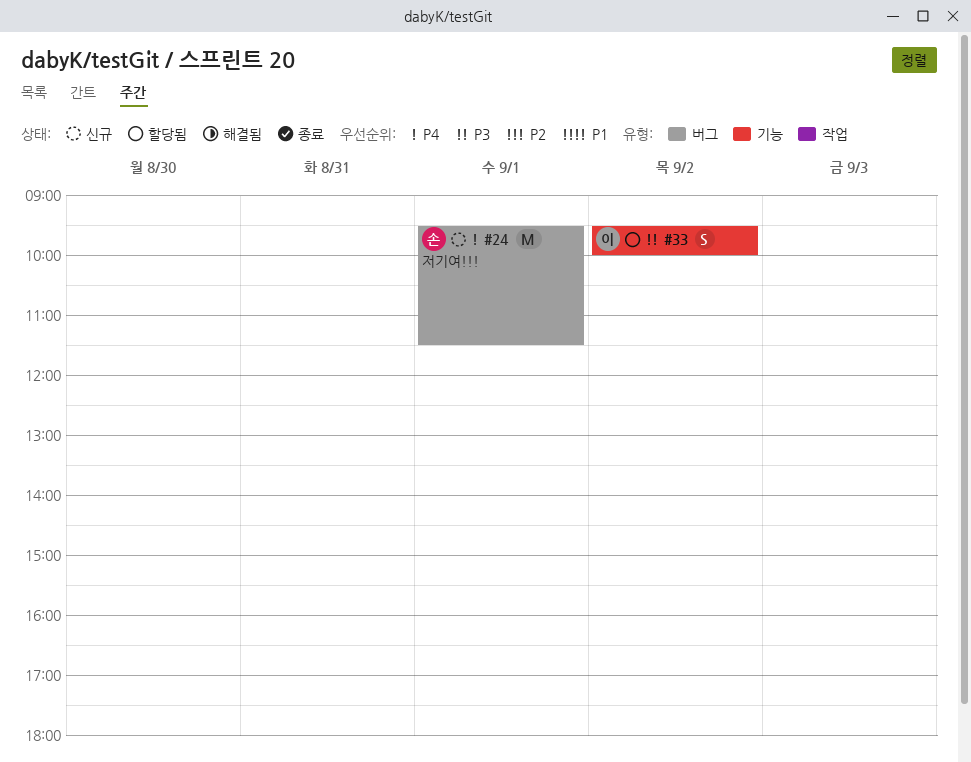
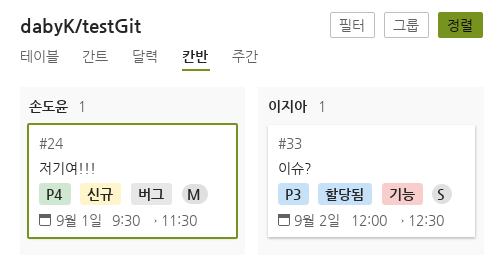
#33, begins: 09:30 -> 12:00
#33, ends: 10:00 -> 12:30

